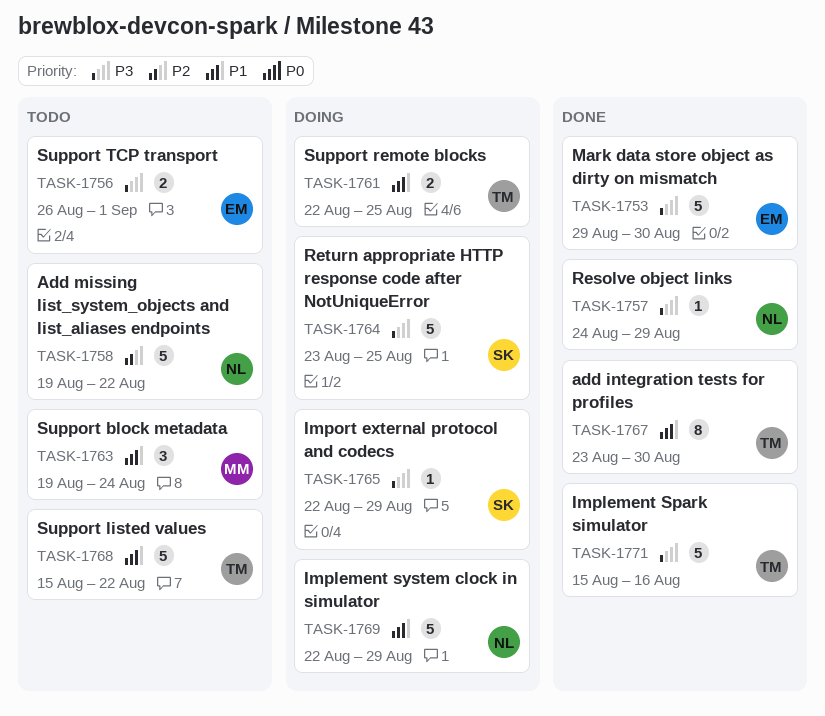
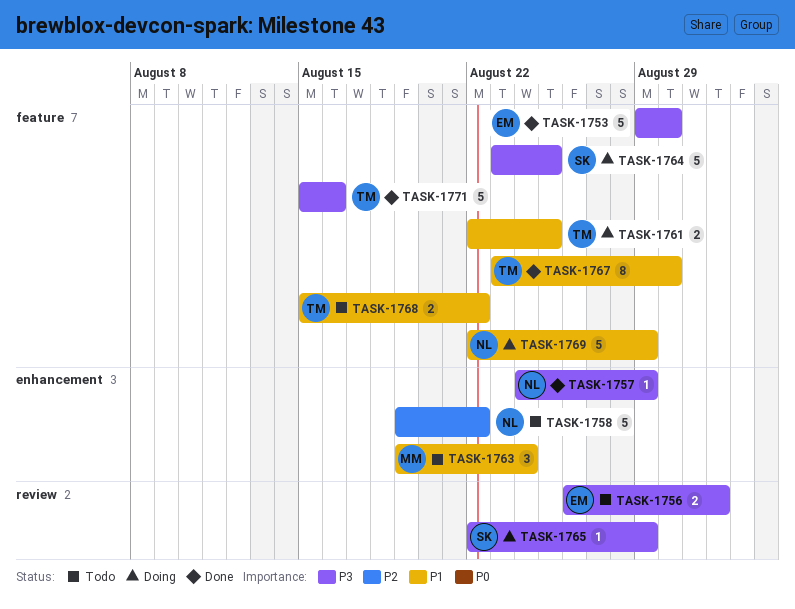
TASK-1768, estimate: 5 -> 2

